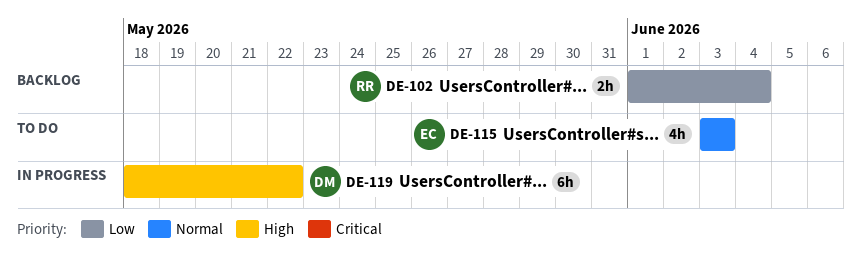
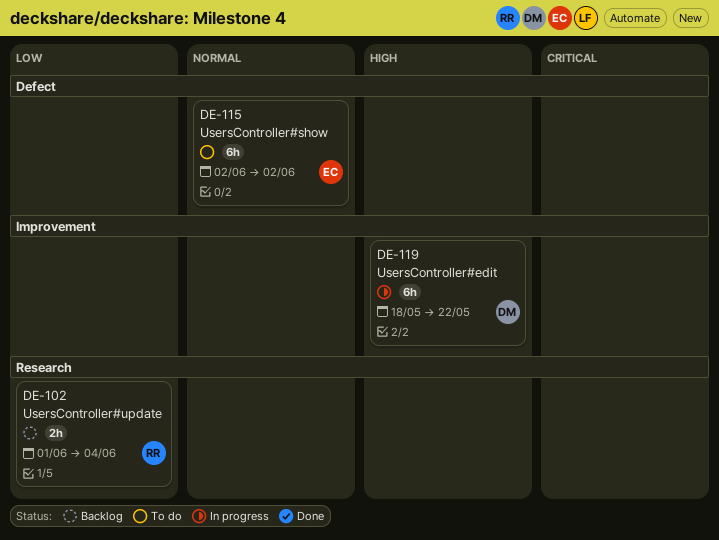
DE-115, estimate: 4h -> 6h
DE-115, start: Jun 3 -> Jun 2
DE-115, due: Jun 3 -> Jun 2

